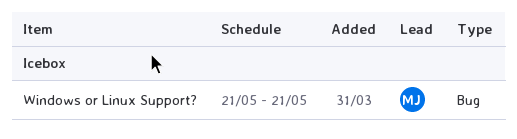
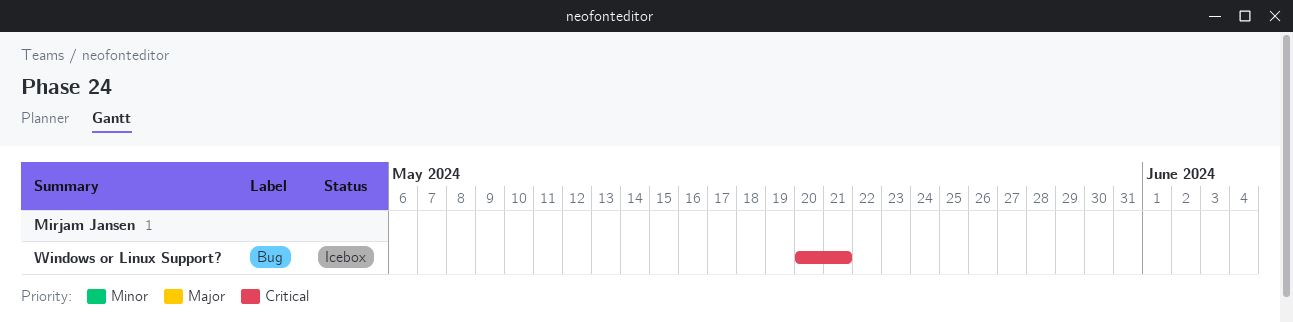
Windows or Linux Support?, start: May 21 -> May 20

